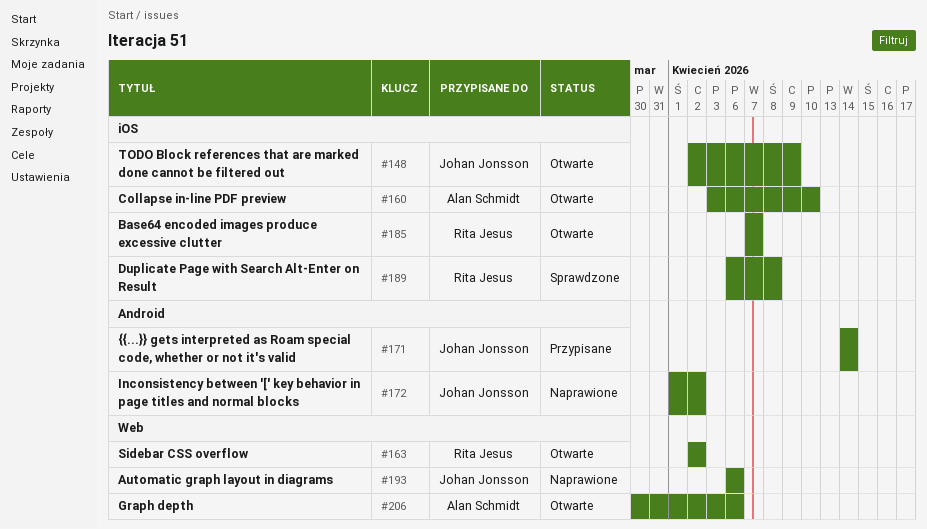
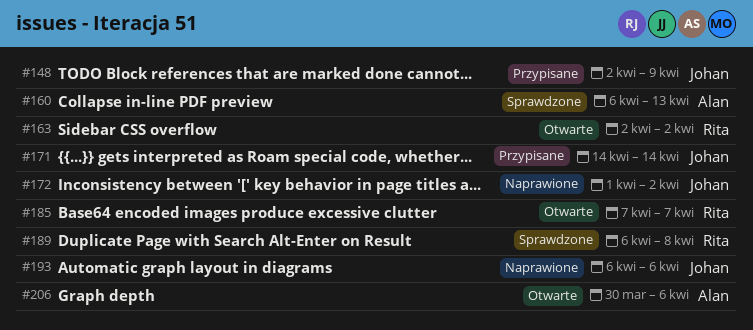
#148, status: Otwarte -> Przypisane
#160, status: Otwarte -> Sprawdzone
#160, start: Apr 3 -> Apr 6
#160, due: Apr 10 -> Apr 13

